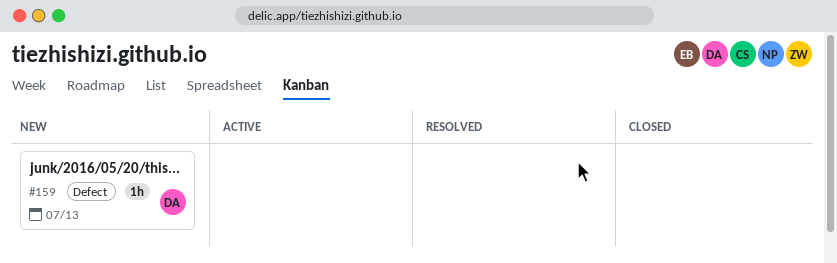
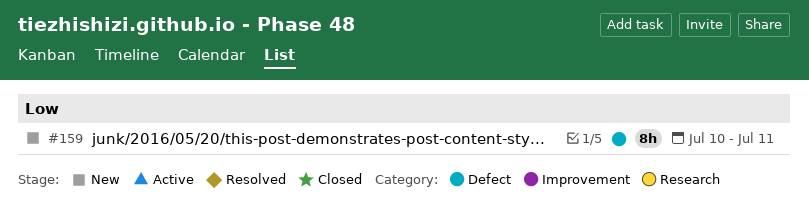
#159, estimate: 1h -> 8h
#159, due: Jul 13 -> Jul 11

